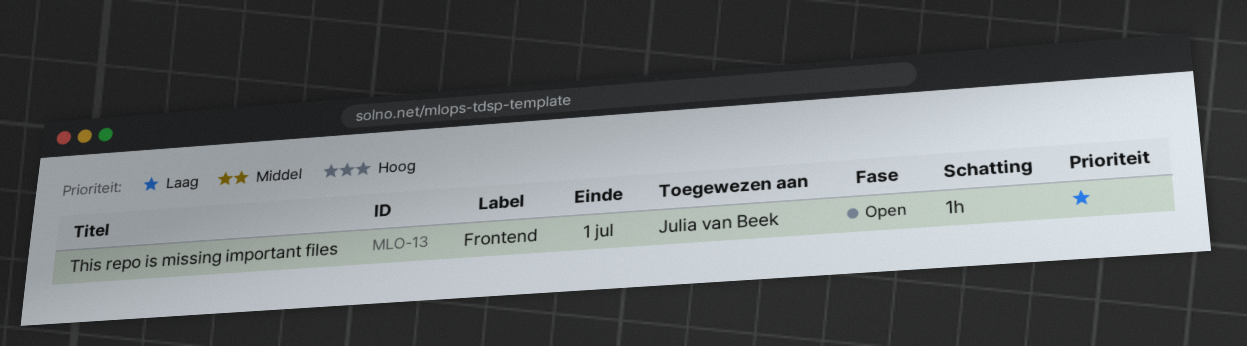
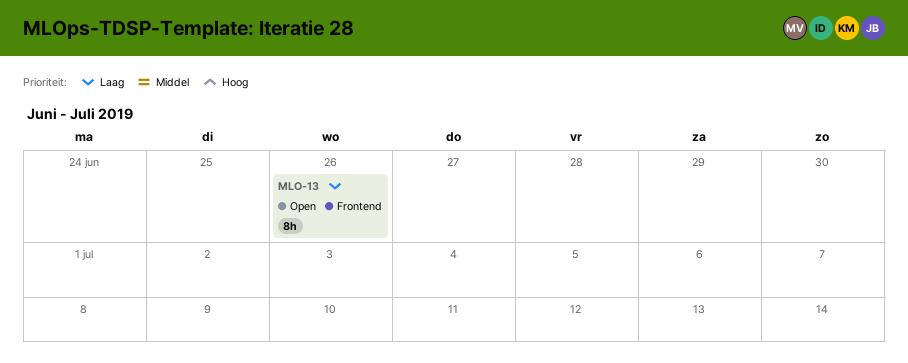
MLO-13, estimate: 1h -> 8h
MLO-13, due: Jul 1 -> Jun 26

